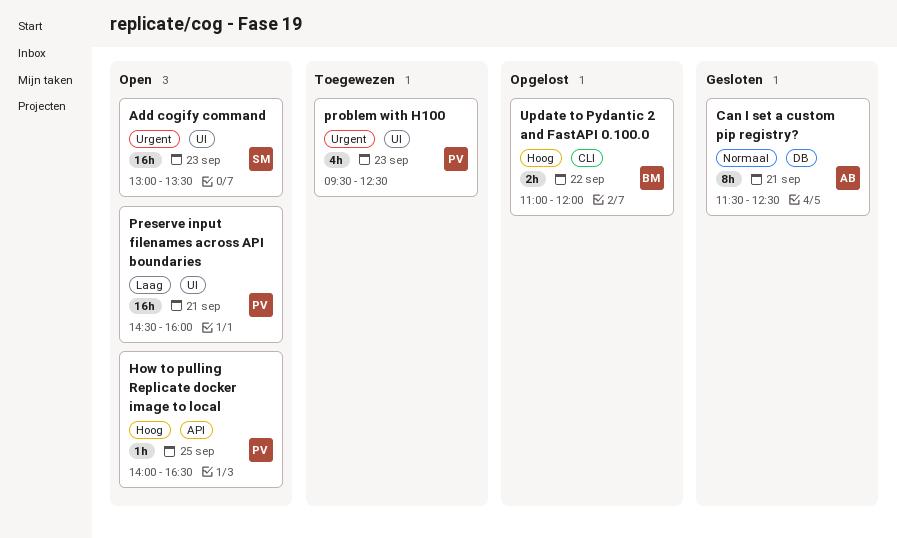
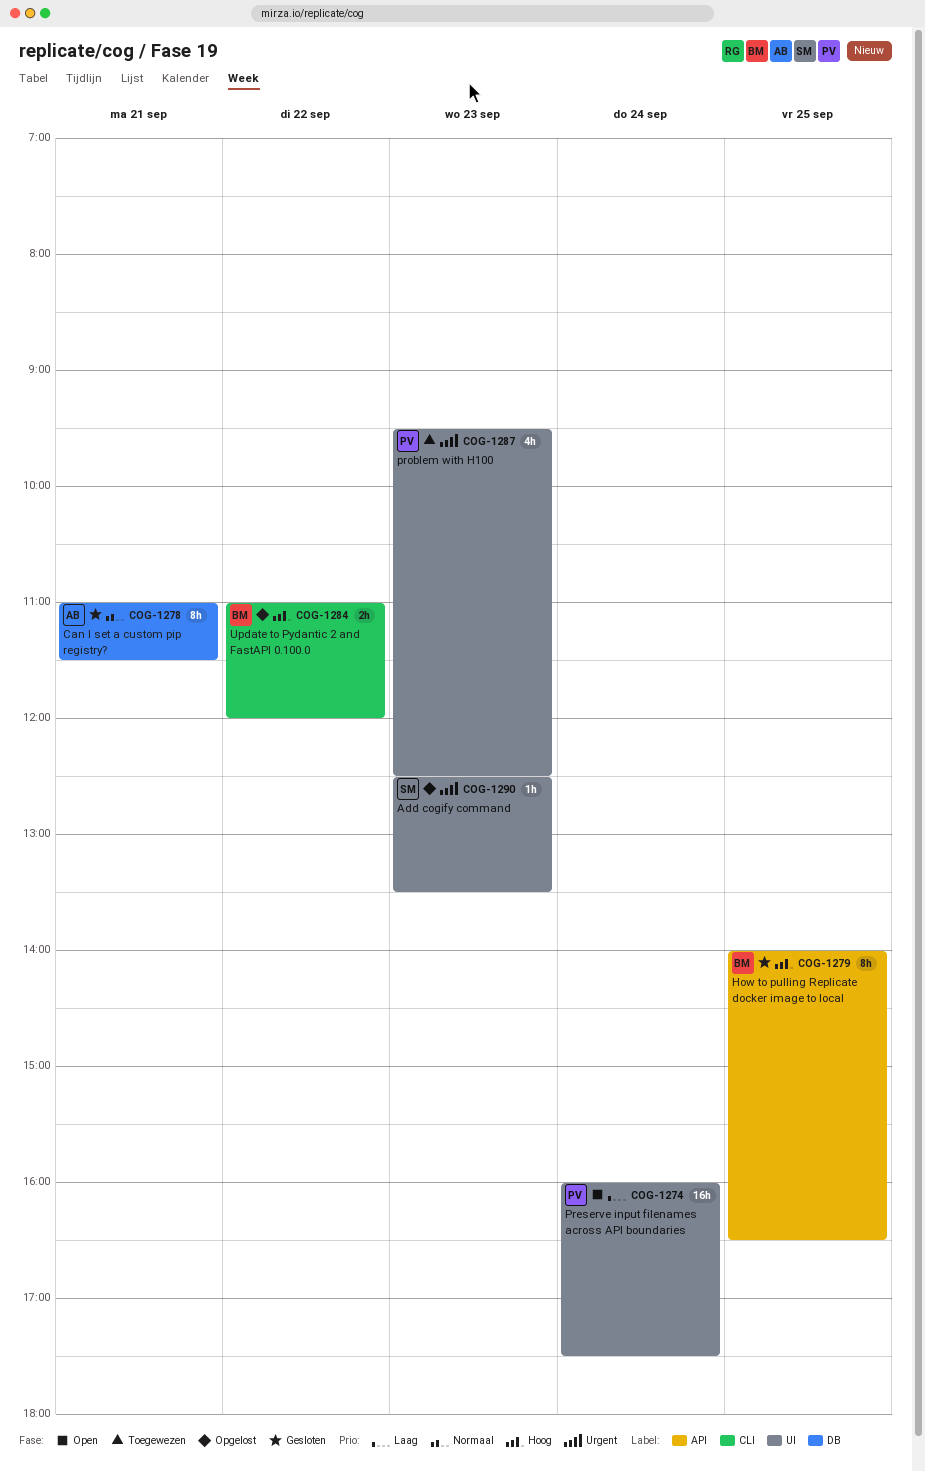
Add cogify command, status: Open -> Opgelost
Add cogify command, estimate: 16h -> 1h
Add cogify command, begins: 13:00 -> 12:30
Can I set a custom pip registry?, begins: 11:30 -> 11:00
Can I set a custom pip registry?, ends: 12:30 -> 11:30
How to pulling Replicate docker image to local, status: Open -> Gesloten
How to pulling Replicate docker image to local, owner: PV -> BM
How to pulling Replicate docker image to local, estimate: 1h -> 8h
Preserve input filenames across API boundaries, day: Sep 21 -> Sep 24
Preserve input filenames across API boundaries, begins: 14:30 -> 16:00
Preserve input filenames across API boundaries, ends: 16:00 -> 17:30

